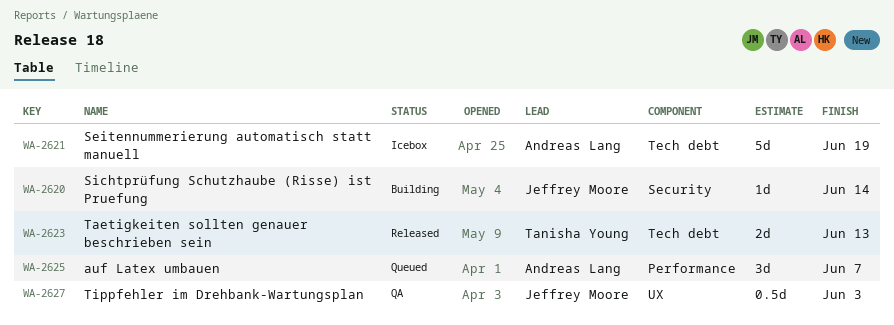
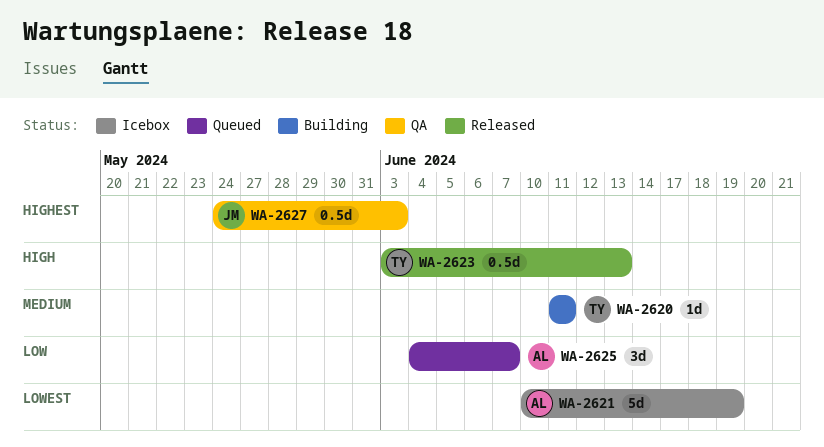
WA-2620, owner: Jeffrey Moore -> Tanisha Young
WA-2620, due: Jun 14 -> Jun 11
WA-2623, estimate: 2d -> 0.5d

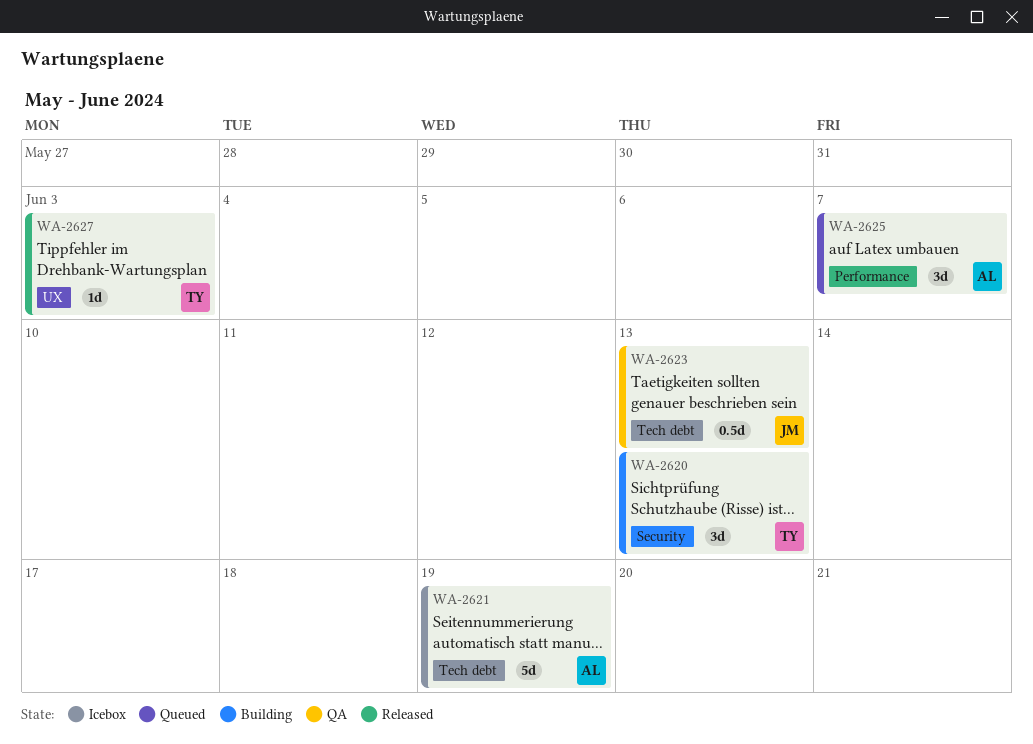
WA-2620, estimate: 1d -> 3d
WA-2620, due: Jun 11 -> Jun 13
WA-2623, status: Released -> QA
WA-2623, owner: TY -> JM
WA-2627, status: QA -> Released
WA-2627, owner: JM -> TY
WA-2627, estimate: 0.5d -> 1d

